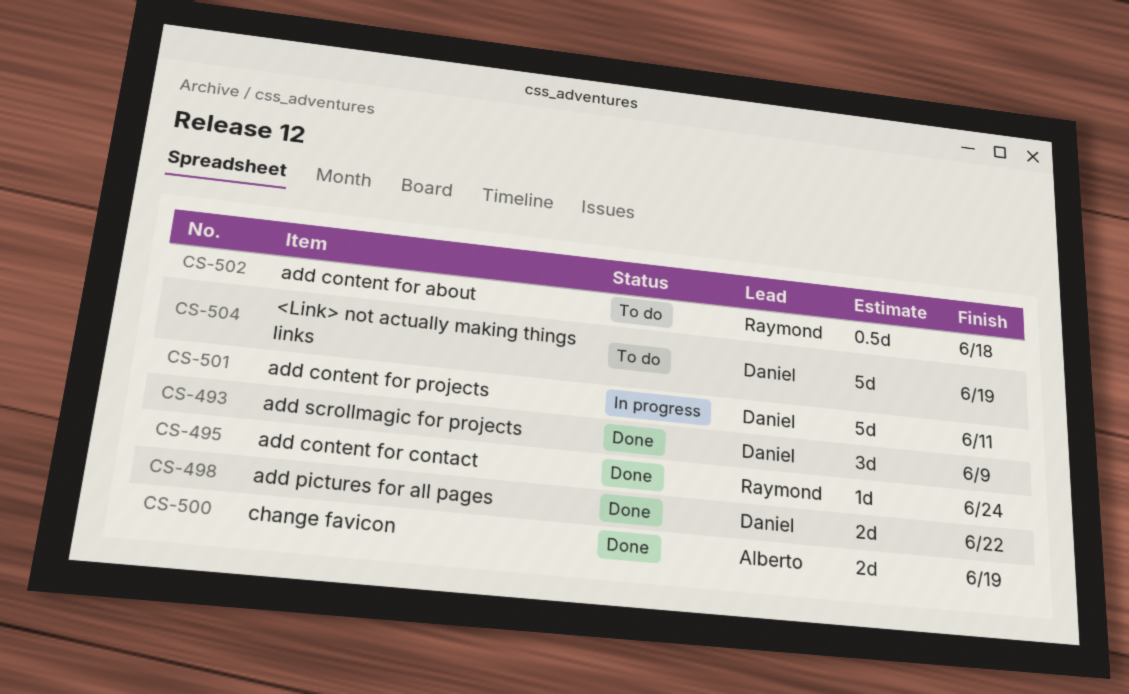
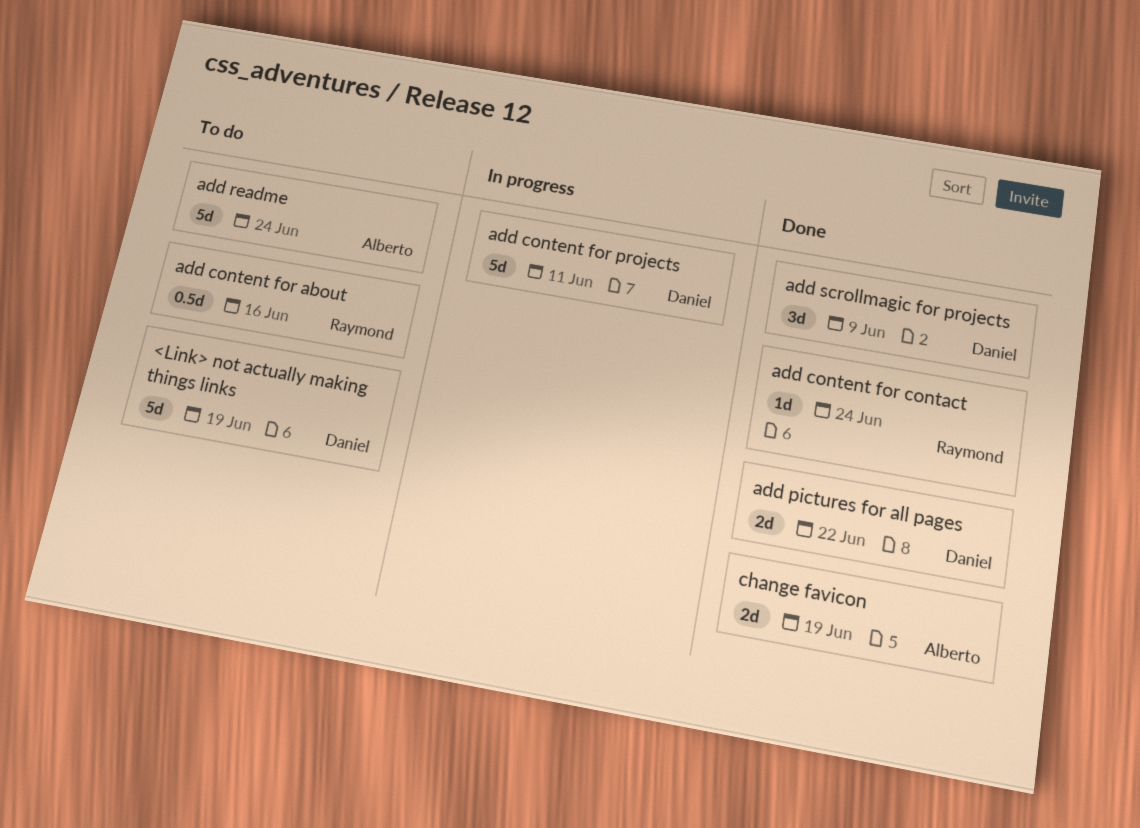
add content for about, due: Jun 18 -> Jun 16
add readme: none -> present

